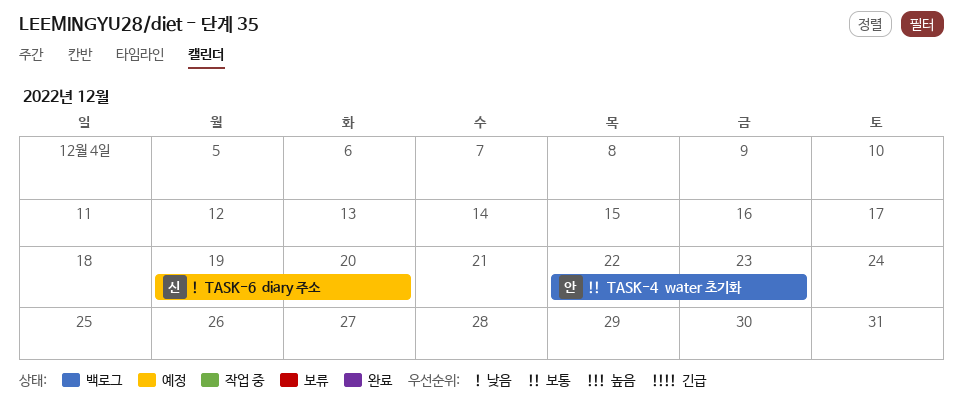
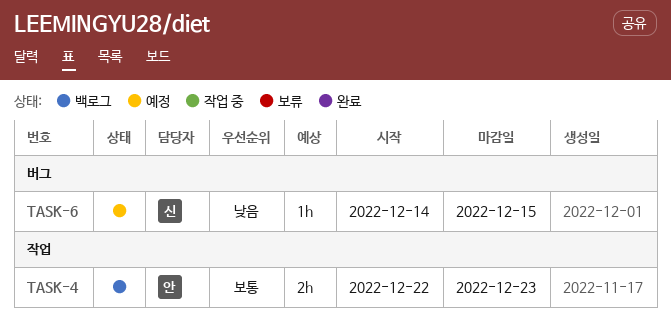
TASK-6, start: Dec 19 -> Dec 14
TASK-6, due: Dec 20 -> Dec 15

